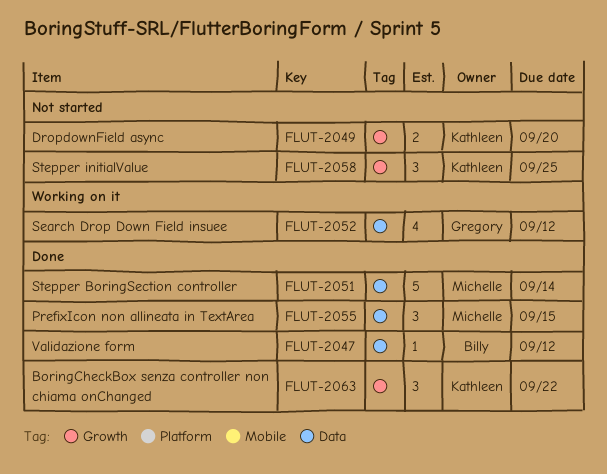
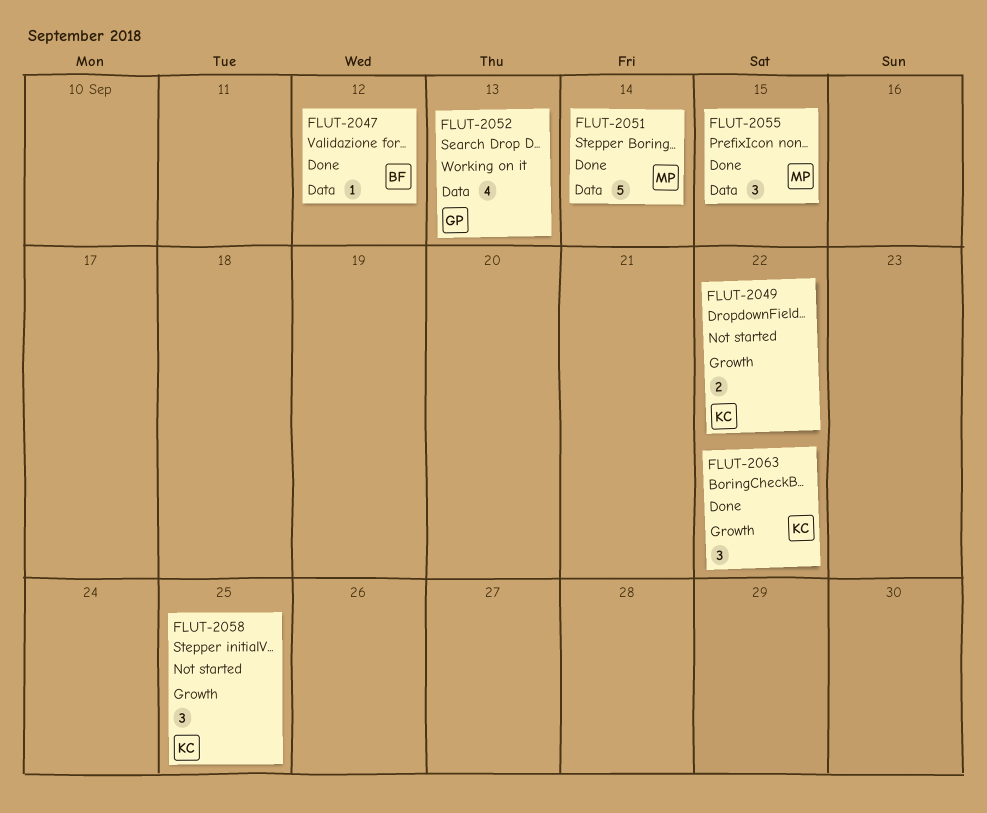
FLUT-2049, due: Sep 20 -> Sep 22
FLUT-2052, due: Sep 12 -> Sep 13

